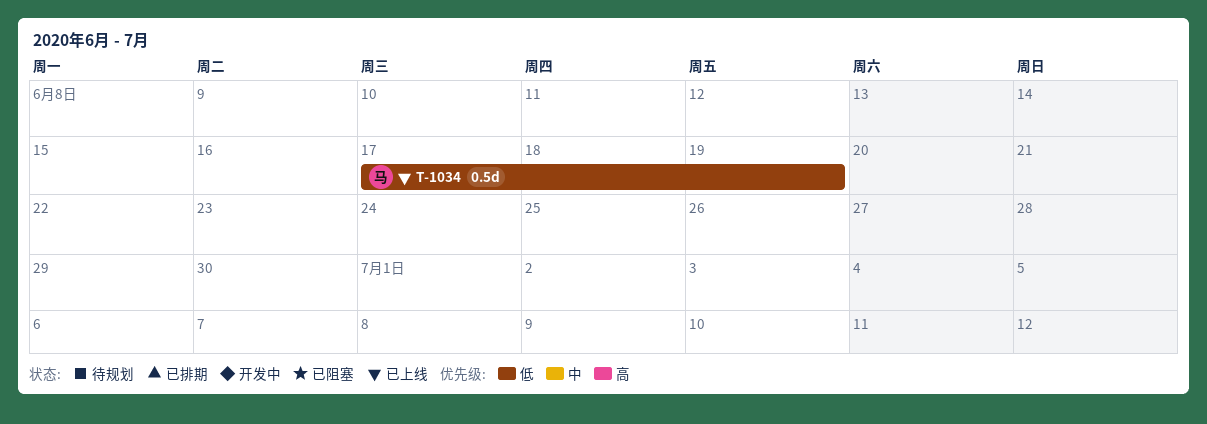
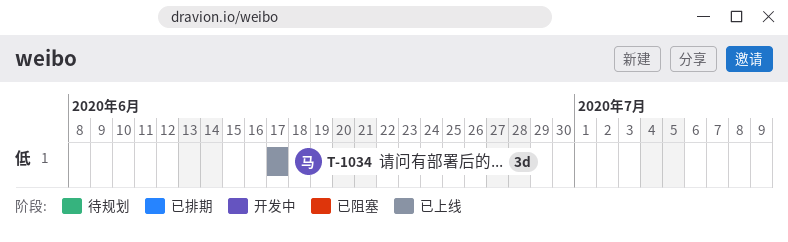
T-1034, estimate: 0.5d -> 3d
T-1034, due: Jun 19 -> Jun 17

